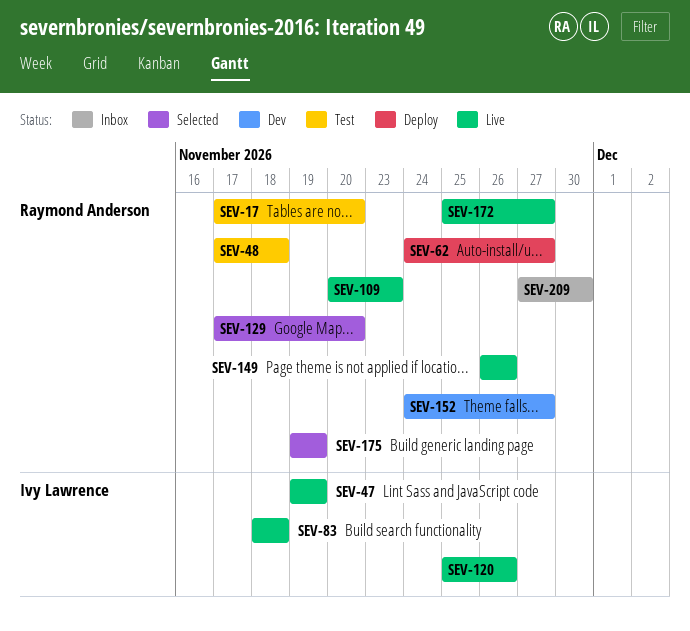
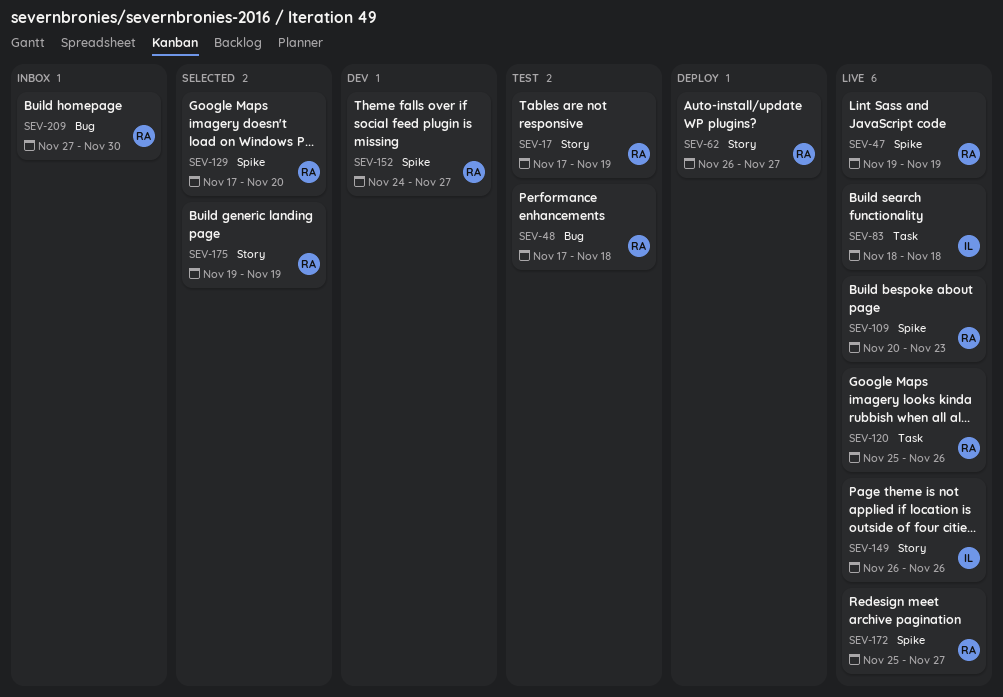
SEV-17, due: Nov 20 -> Nov 19
SEV-47, owner: Ivy Lawrence -> Raymond Anderson
SEV-62, start: Nov 24 -> Nov 26
SEV-120, owner: Ivy Lawrence -> Raymond Anderson
SEV-149, owner: Raymond Anderson -> Ivy Lawrence

